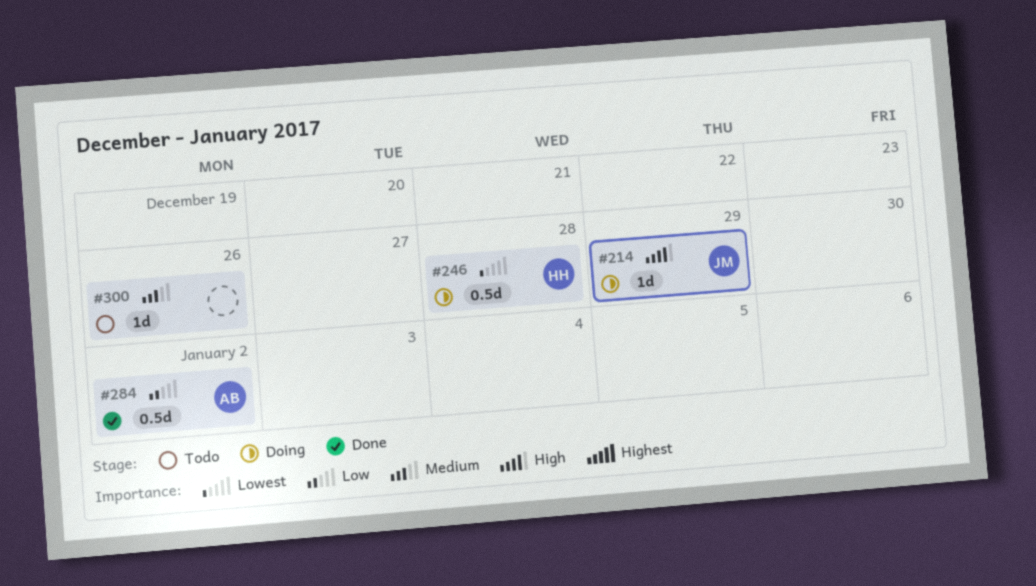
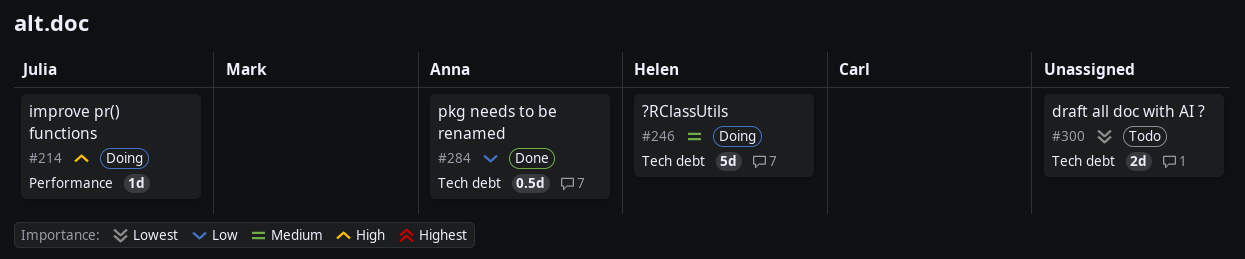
#246, priority: Lowest -> Medium
#246, estimate: 0.5d -> 5d
#300, priority: Medium -> Lowest
#300, estimate: 1d -> 2d

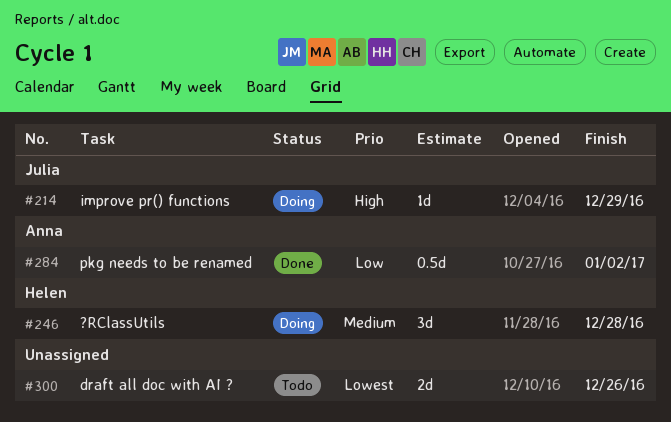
#246, estimate: 5d -> 3d

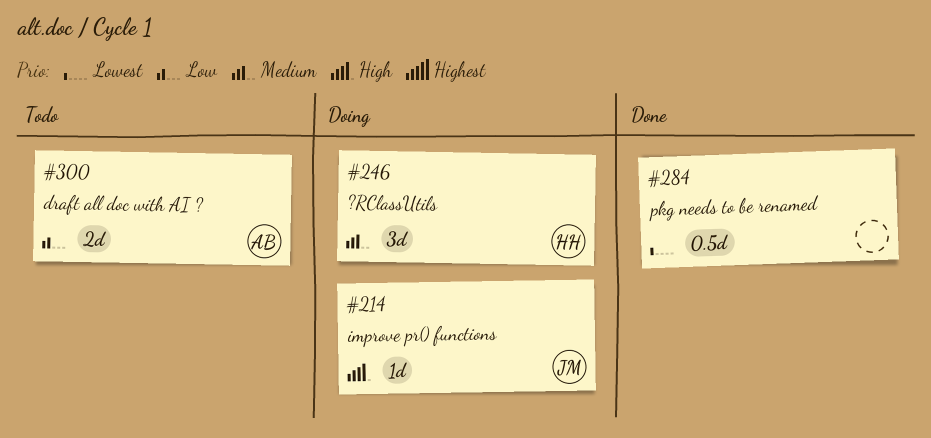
#284, owner: Anna -> none
#284, priority: Low -> Lowest
#300, owner: none -> Anna
#300, priority: Lowest -> Low

